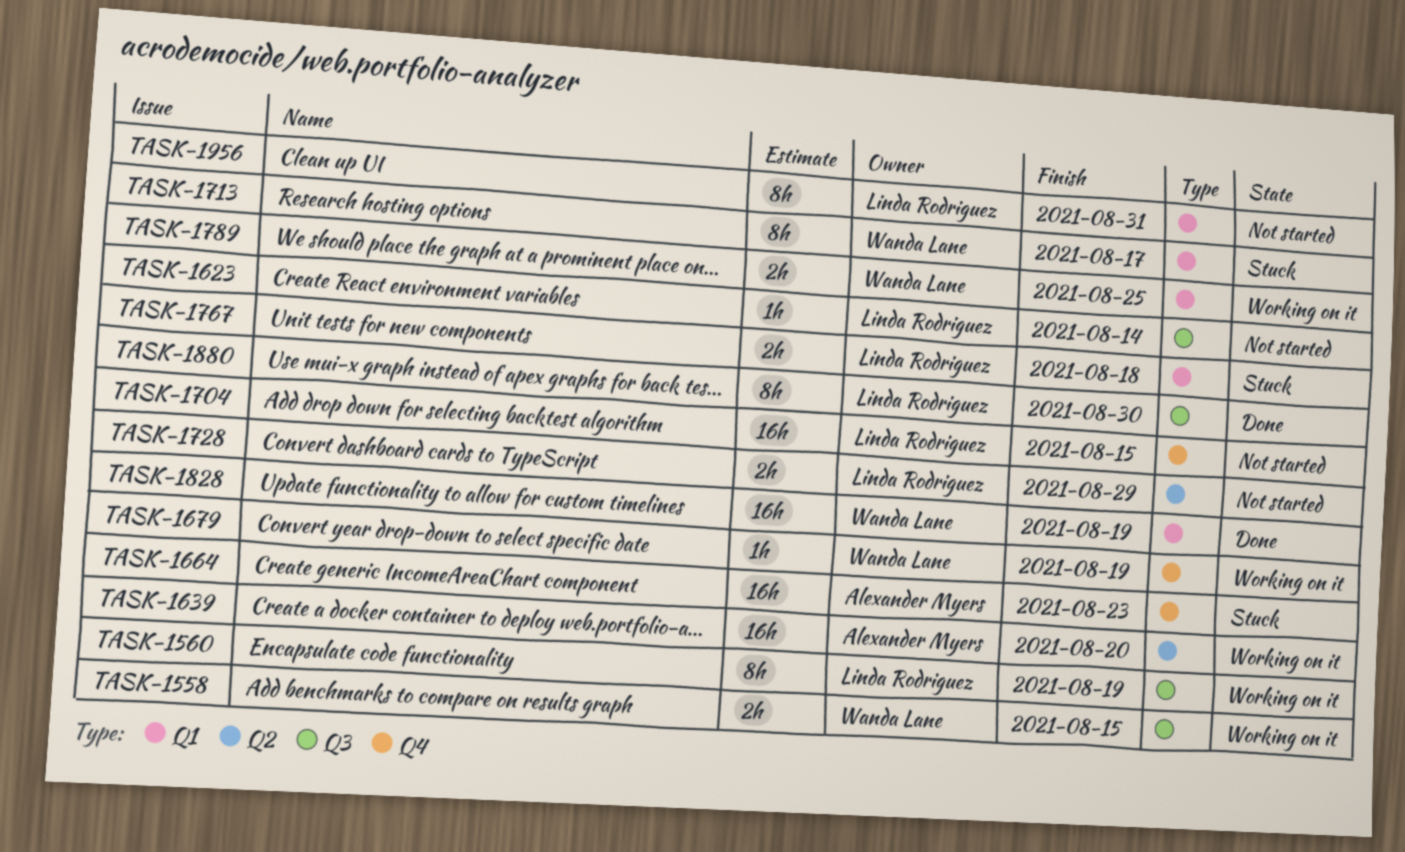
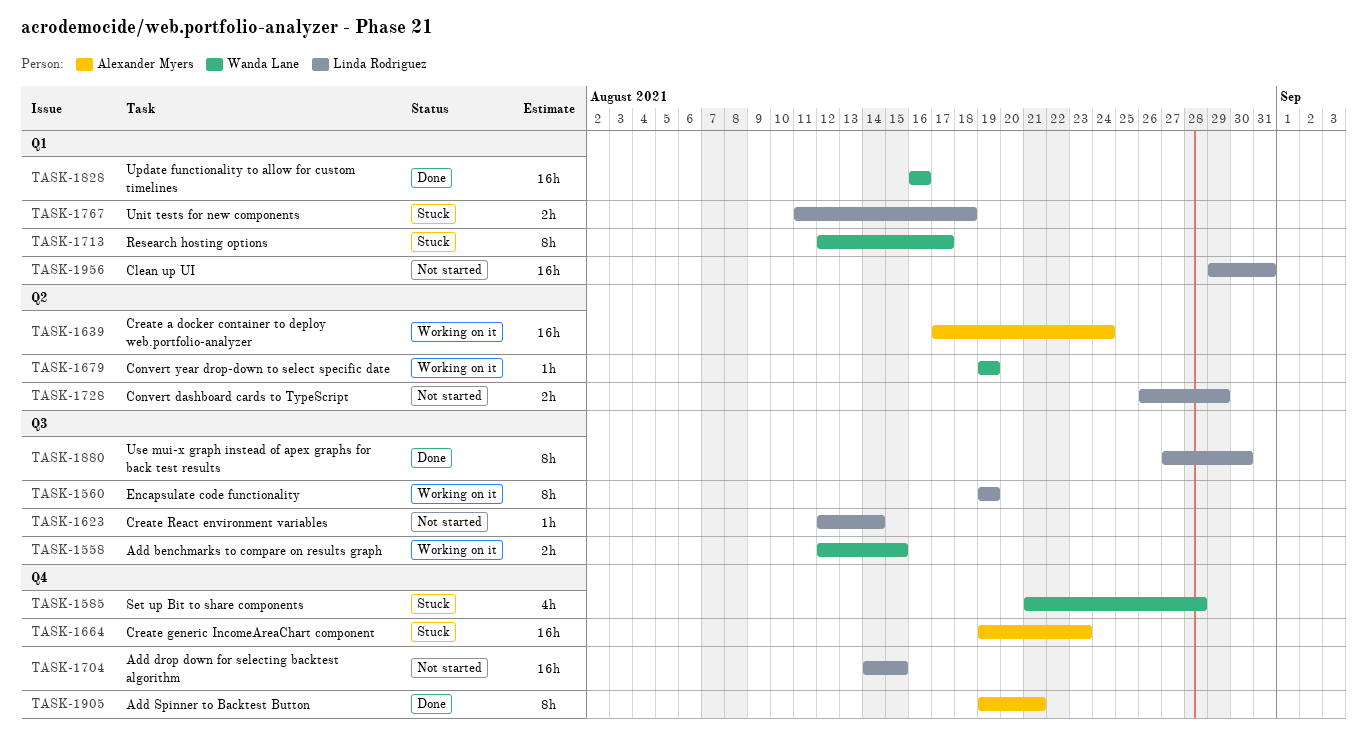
TASK-1585: none -> present
TASK-1639, due: Aug 20 -> Aug 24
TASK-1679, label: Q4 -> Q2
TASK-1789: present -> none
TASK-1828, due: Aug 19 -> Aug 16
TASK-1905: none -> present
TASK-1956, estimate: 8h -> 16h

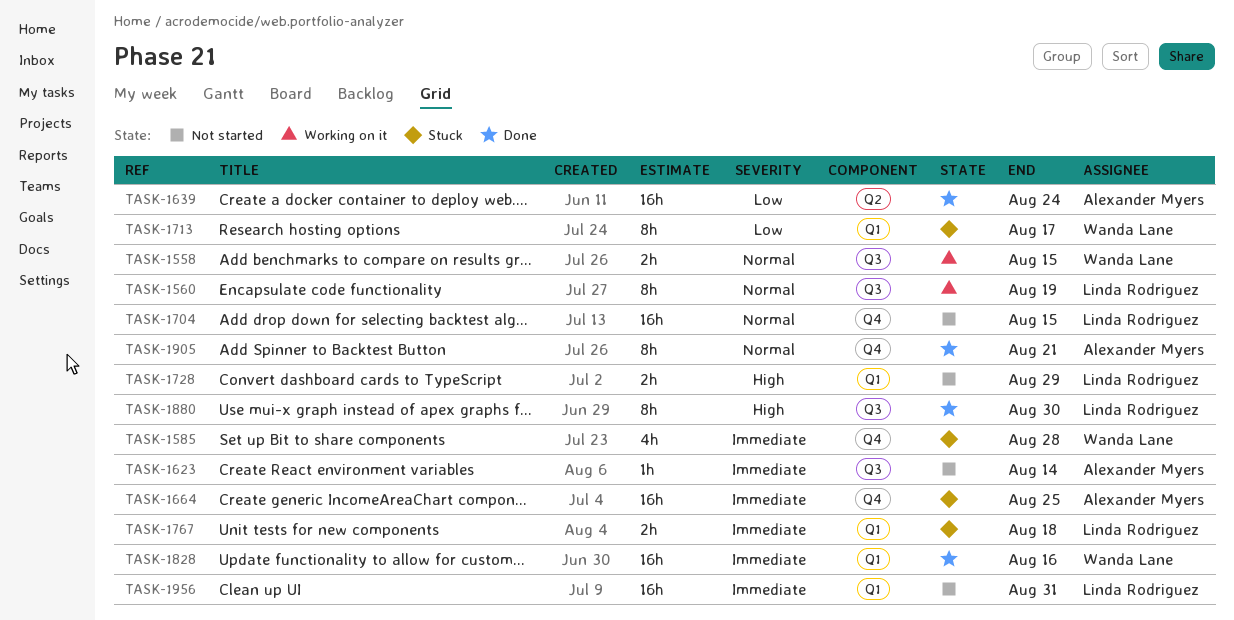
TASK-1623, owner: Linda Rodriguez -> Alexander Myers
TASK-1639, status: Working on it -> Done
TASK-1664, due: Aug 23 -> Aug 25
TASK-1679: present -> none
TASK-1728, label: Q2 -> Q1

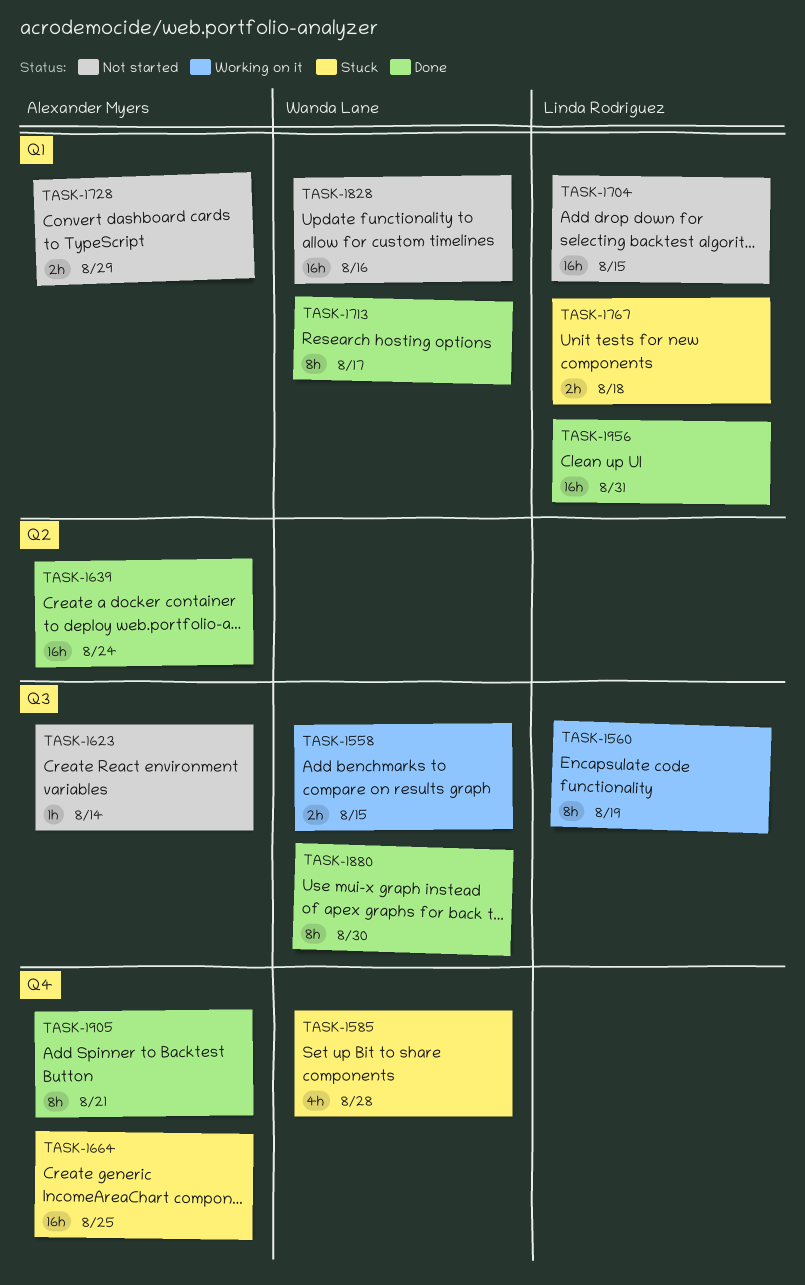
TASK-1704, label: Q4 -> Q1
TASK-1713, status: Stuck -> Done
TASK-1728, owner: Linda Rodriguez -> Alexander Myers
TASK-1828, status: Done -> Not started
TASK-1880, owner: Linda Rodriguez -> Wanda Lane
TASK-1956, status: Not started -> Done

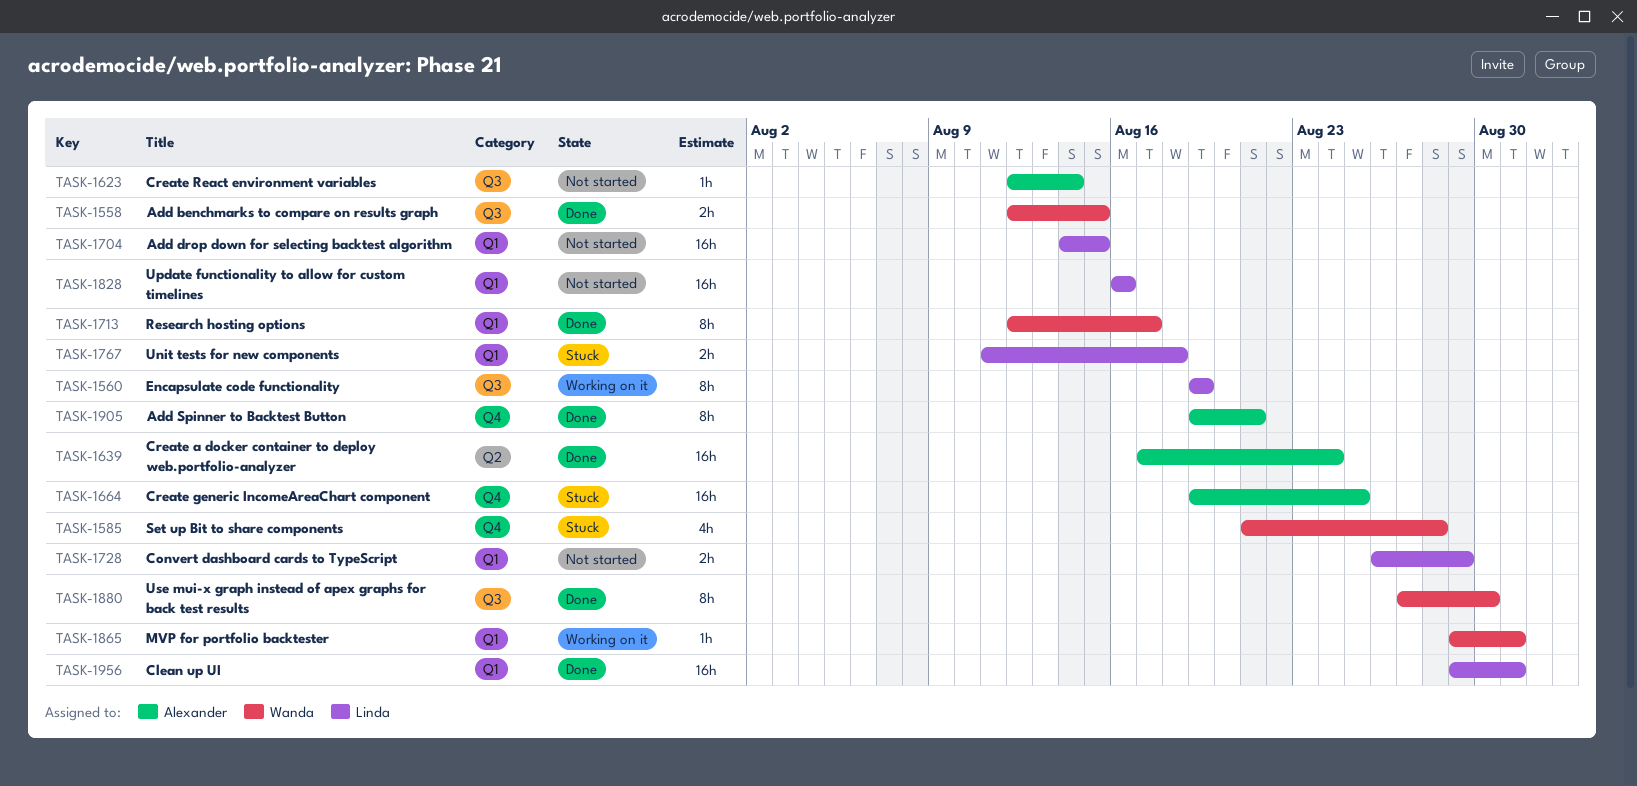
TASK-1558, status: Working on it -> Done
TASK-1728, owner: Alexander Myers -> Linda Rodriguez
TASK-1828, owner: Wanda Lane -> Linda Rodriguez
TASK-1865: none -> present

